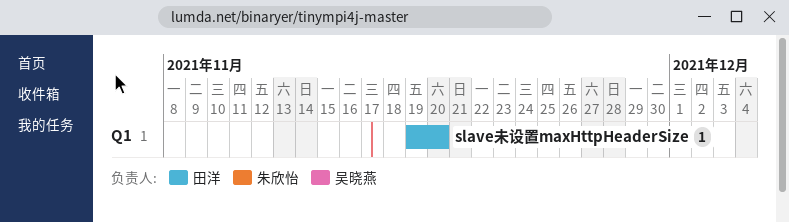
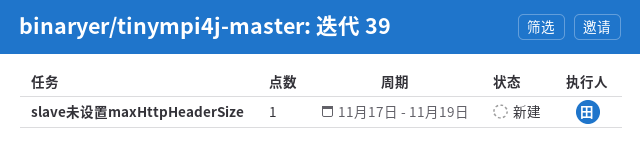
slave未设置maxHttpHeaderSize, start: Nov 19 -> Nov 17
slave未设置maxHttpHeaderSize, due: Nov 20 -> Nov 19

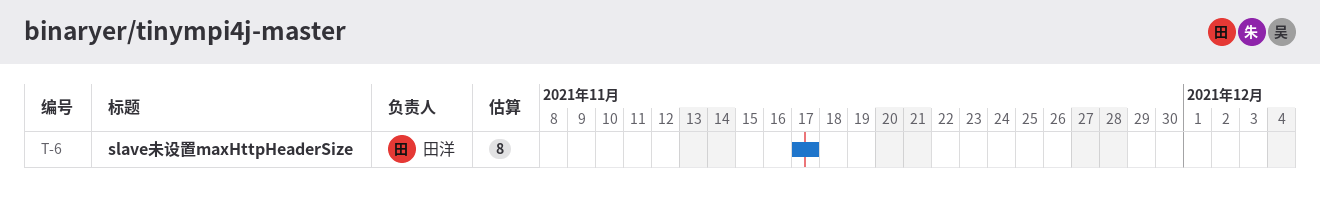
slave未设置maxHttpHeaderSize, estimate: 1 -> 8
slave未设置maxHttpHeaderSize, due: Nov 19 -> Nov 17

